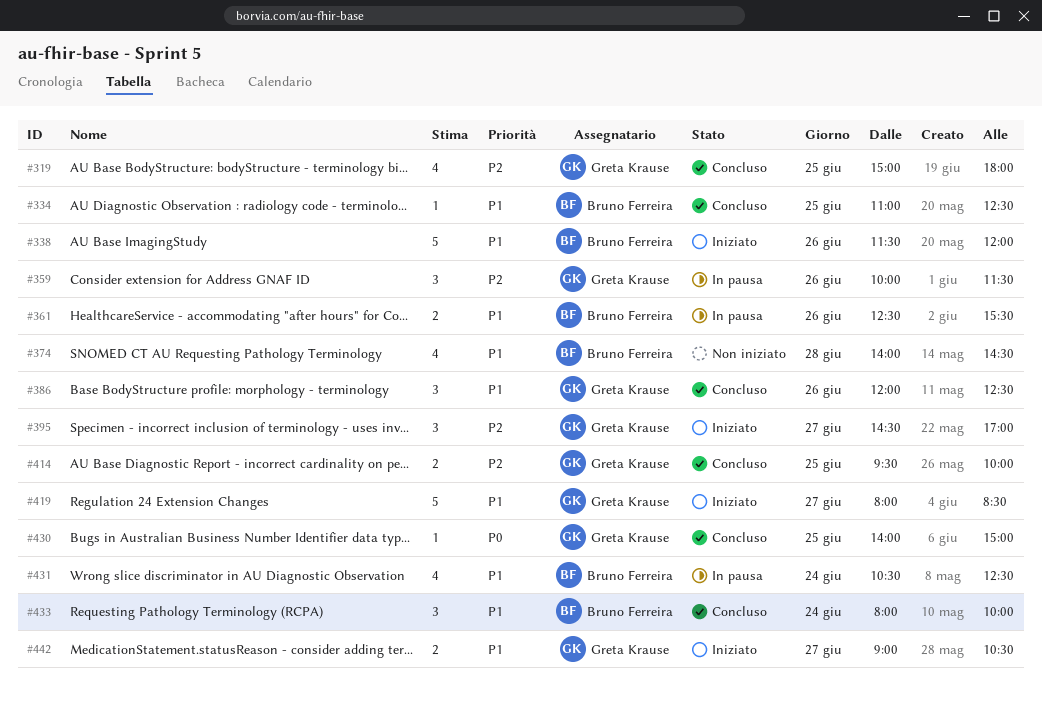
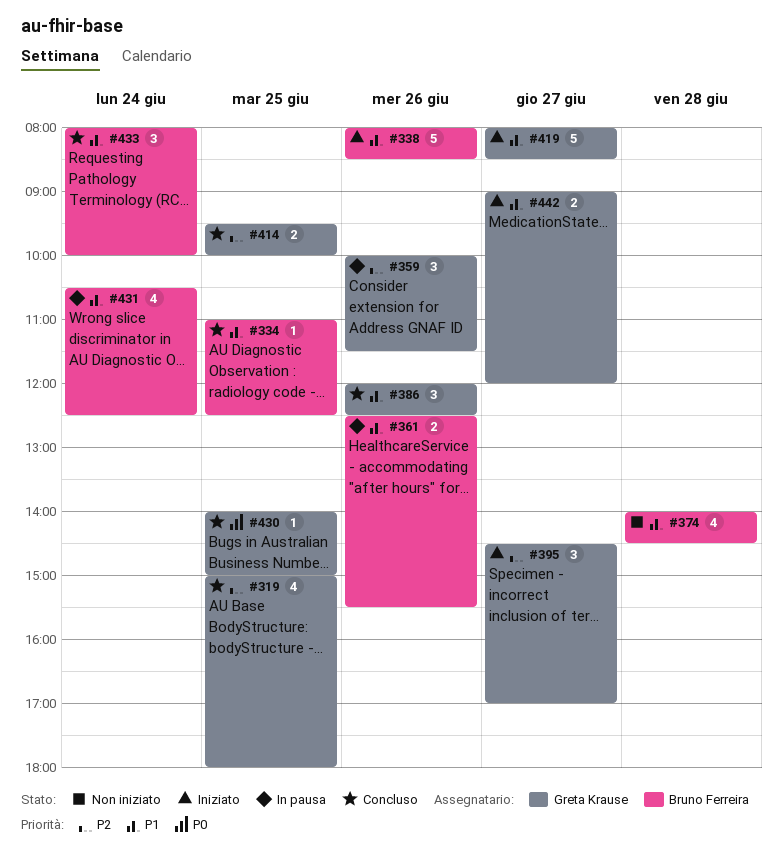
#338, begins: 11:30 -> 08:00
#338, ends: 12:00 -> 08:30
#442, ends: 10:30 -> 12:00

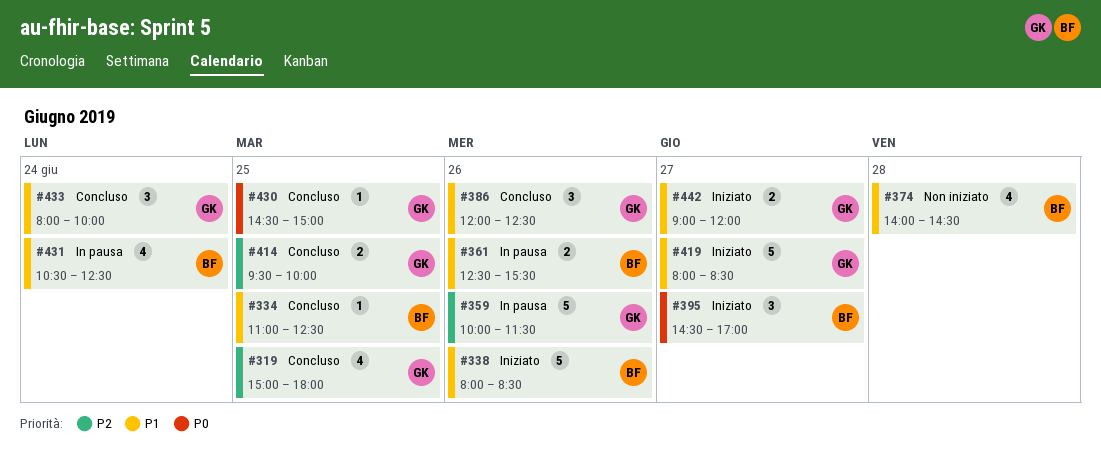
#359, estimate: 3 -> 5
#395, owner: Greta Krause -> Bruno Ferreira
#395, priority: P2 -> P0
#430, begins: 14:00 -> 14:30
#433, owner: Bruno Ferreira -> Greta Krause

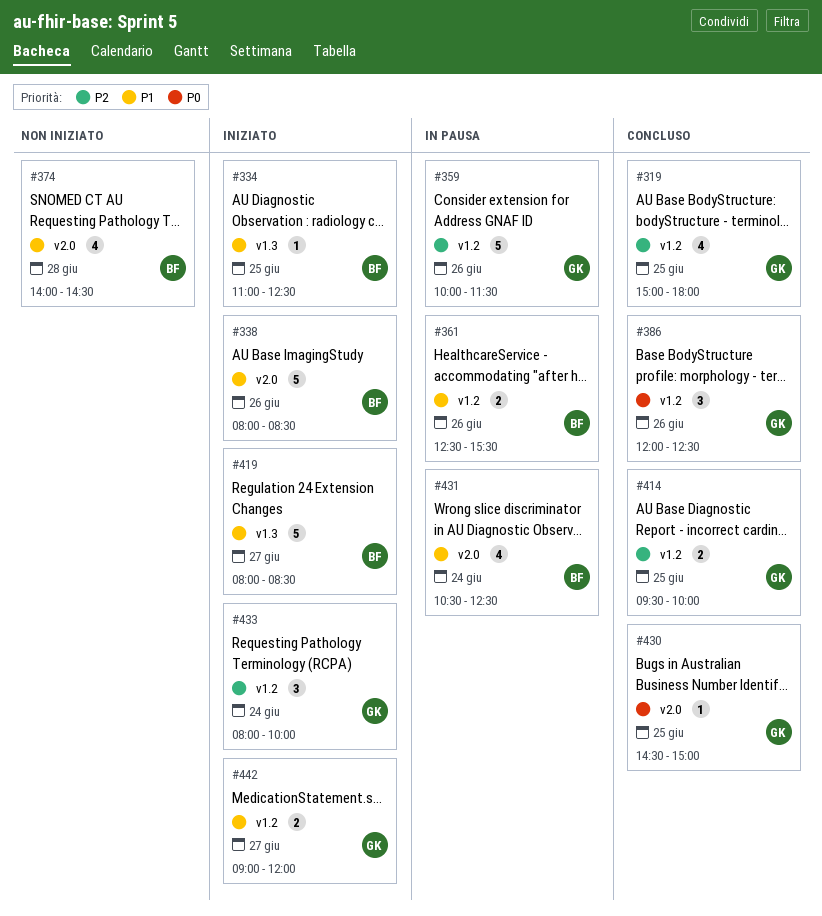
#334, status: Concluso -> Iniziato
#386, priority: P1 -> P0
#395: present -> none
#419, owner: GK -> BF
#433, status: Concluso -> Iniziato
#433, priority: P1 -> P2

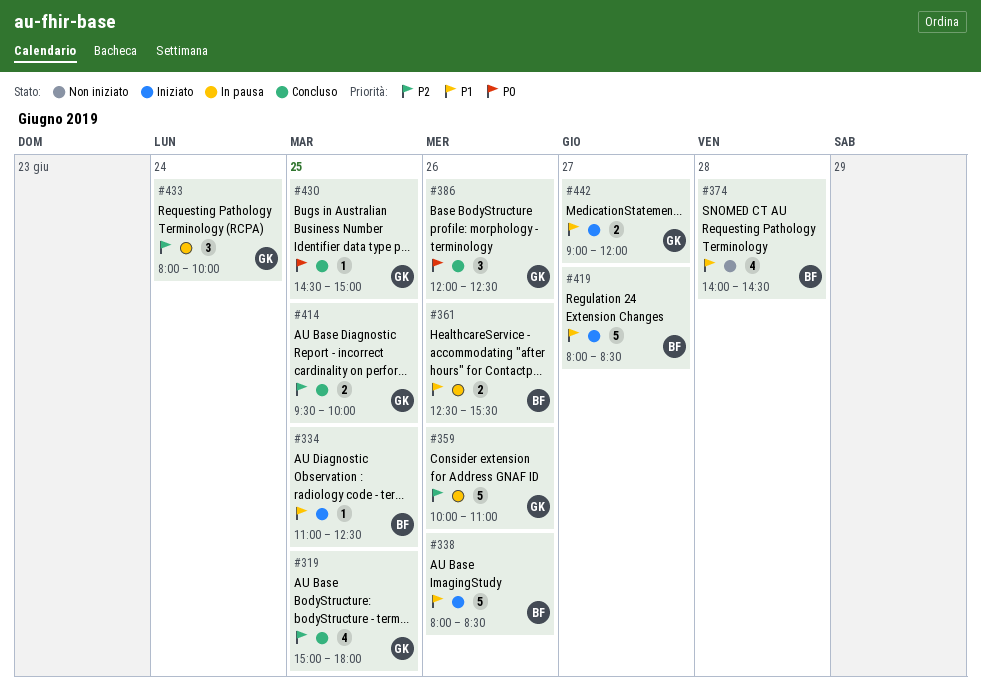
#359, ends: 11:30 -> 11:00
#431: present -> none
#433, status: Iniziato -> In pausa

